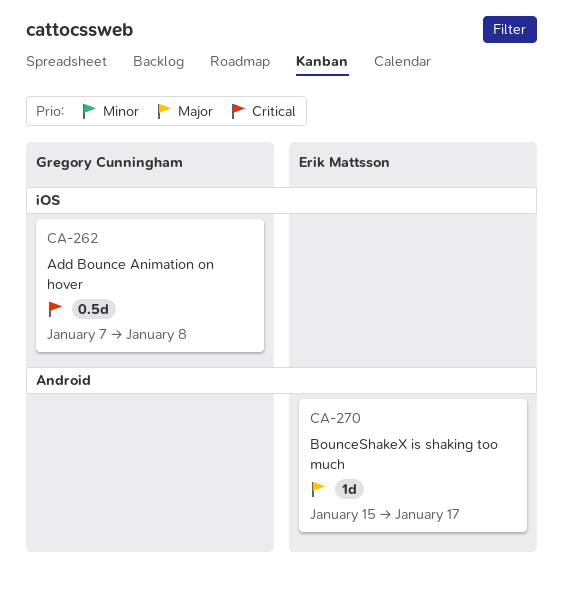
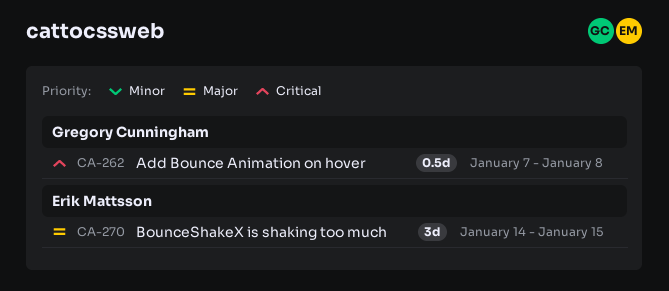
CA-270, estimate: 1d -> 3d
CA-270, start: Jan 15 -> Jan 14
CA-270, due: Jan 17 -> Jan 15

